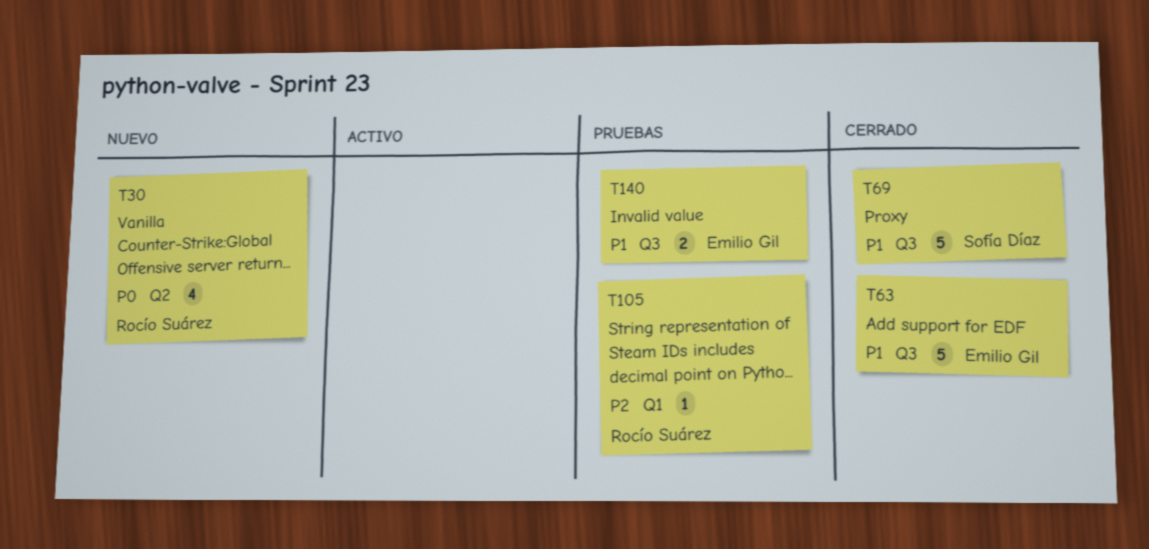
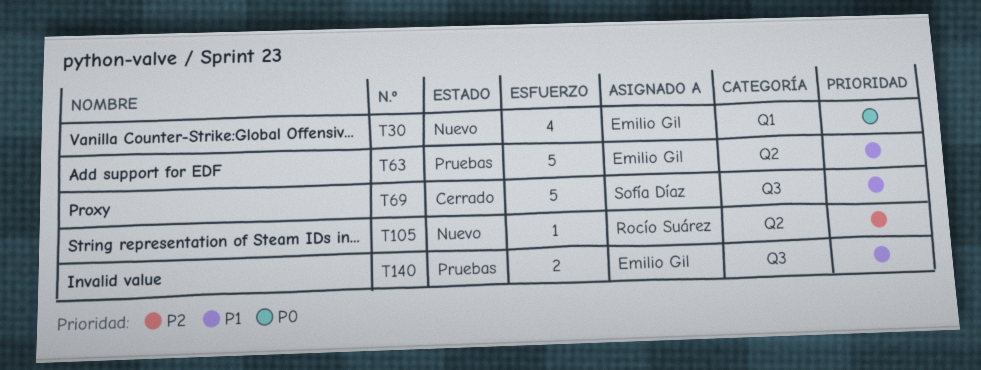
T30, owner: Rocío Suárez -> Emilio Gil
T30, label: Q2 -> Q1
T63, status: Cerrado -> Pruebas
T63, label: Q3 -> Q2
T105, status: Pruebas -> Nuevo
T105, label: Q1 -> Q2

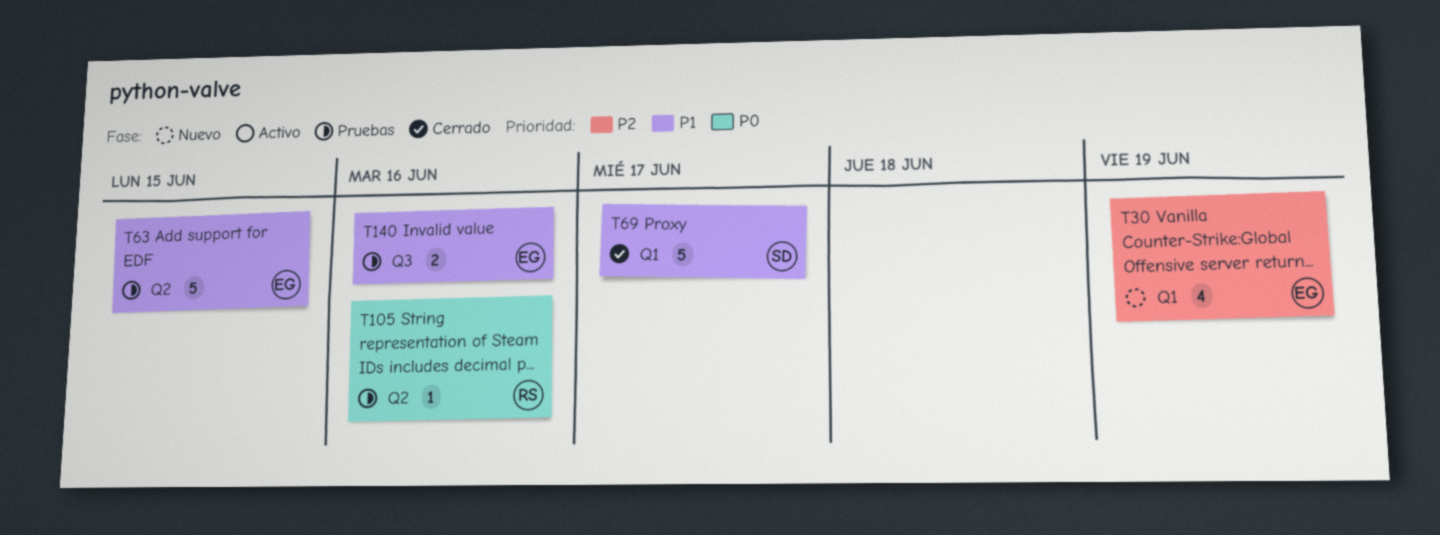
T30, priority: P0 -> P2
T69, label: Q3 -> Q1
T105, status: Nuevo -> Pruebas
T105, priority: P2 -> P0

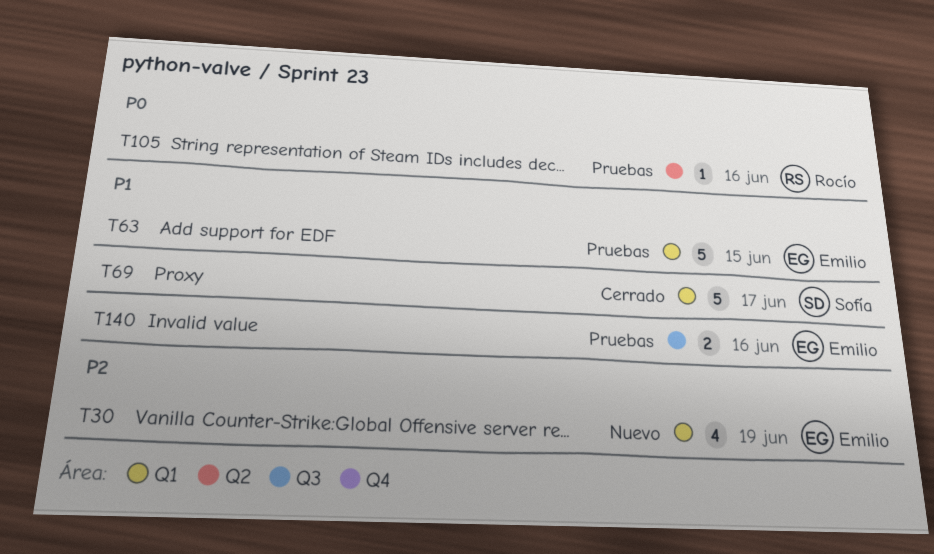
T63, label: Q2 -> Q1

